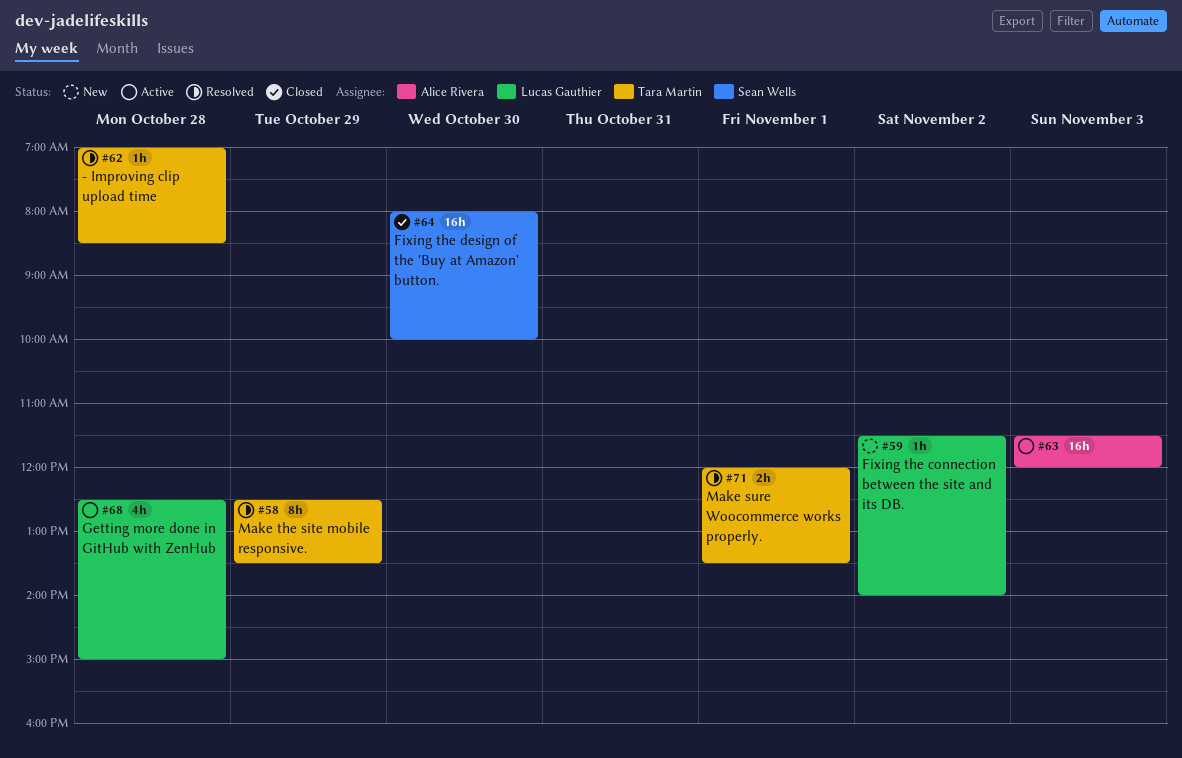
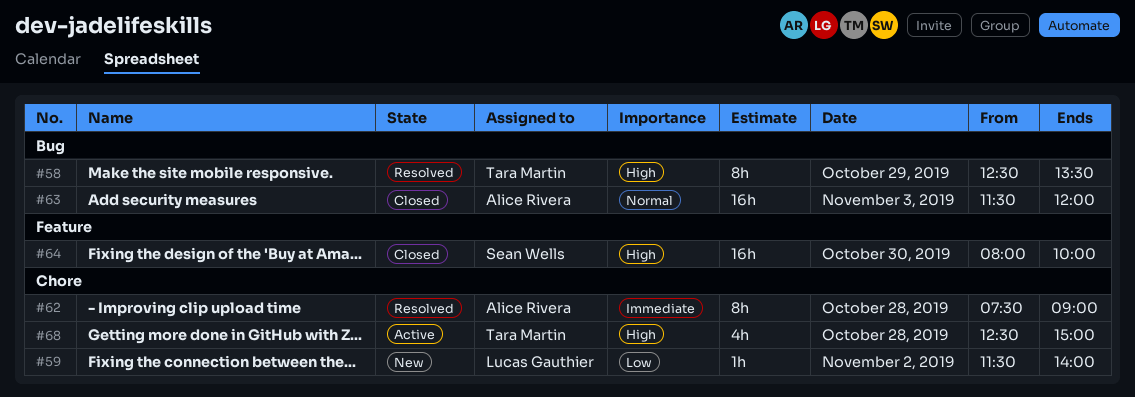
#62, owner: Tara Martin -> Alice Rivera
#62, estimate: 1h -> 8h
#62, begins: 07:00 -> 07:30
#62, ends: 08:30 -> 09:00
#63, status: Active -> Closed
#68, owner: Lucas Gauthier -> Tara Martin
#71: present -> none

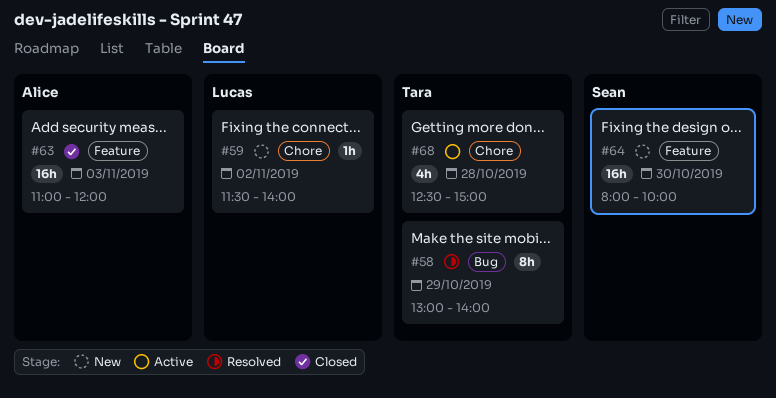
#58, begins: 12:30 -> 13:00
#58, ends: 13:30 -> 14:00
#62: present -> none
#63, label: Bug -> Feature
#63, begins: 11:30 -> 11:00
#64, status: Closed -> New

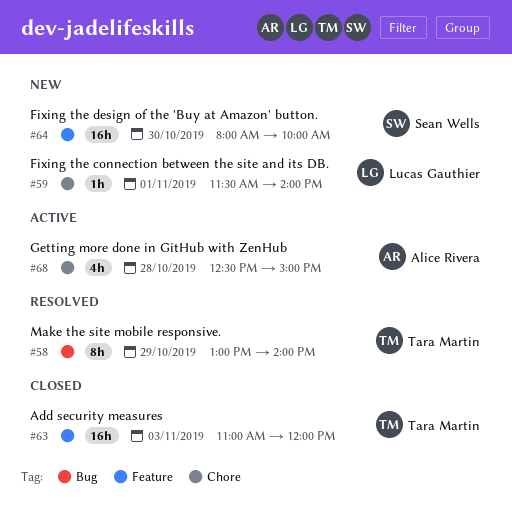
#59, day: Nov 2 -> Nov 1
#63, owner: Alice Rivera -> Tara Martin
#68, owner: Tara Martin -> Alice Rivera

